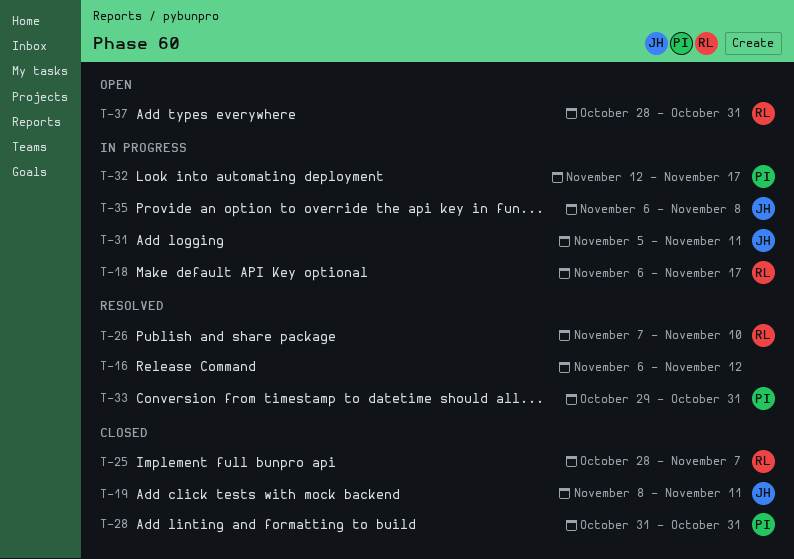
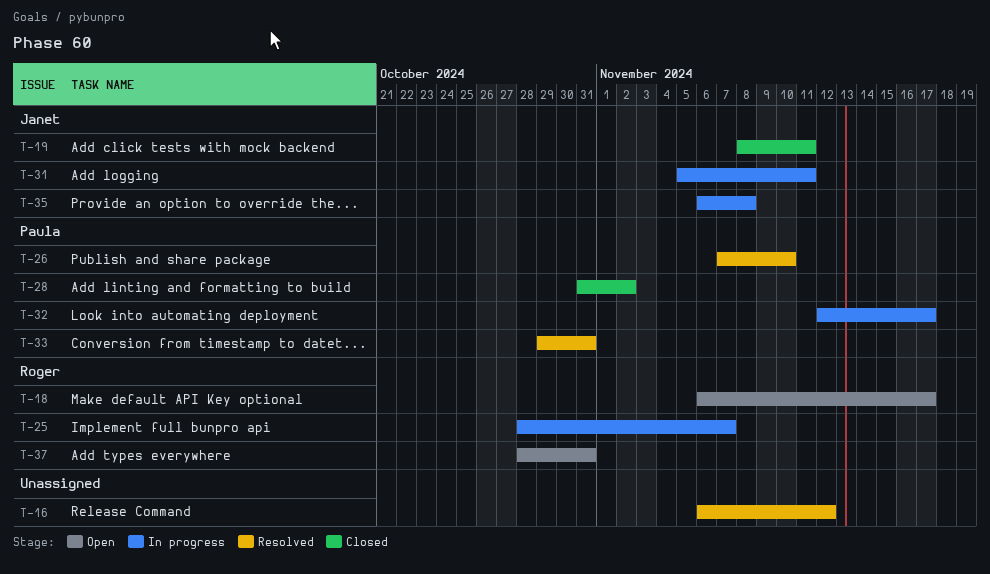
T-18, status: In progress -> Open
T-25, status: Closed -> In progress
T-26, owner: Roger -> Paula
T-28, due: Oct 31 -> Nov 2

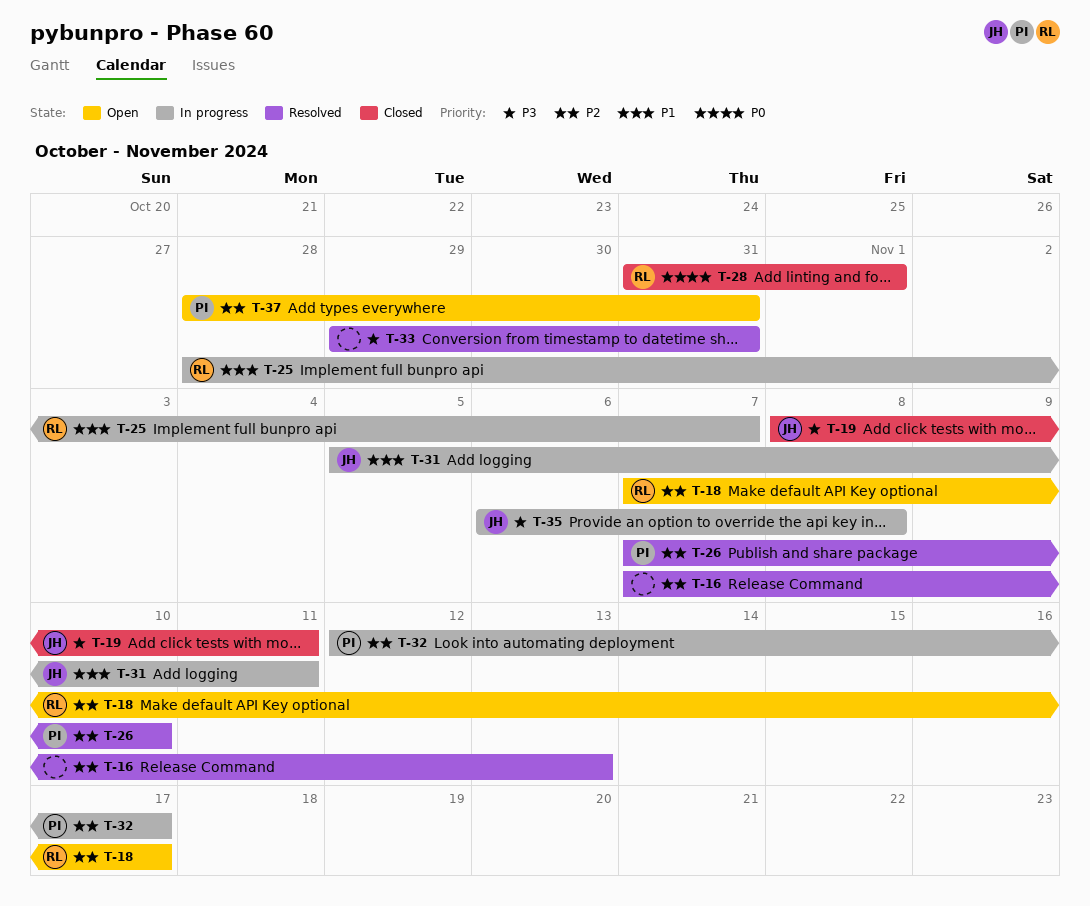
T-16, start: Nov 6 -> Nov 7
T-16, due: Nov 12 -> Nov 13
T-18, start: Nov 6 -> Nov 7
T-28, owner: Paula -> Roger
T-28, due: Nov 2 -> Nov 1
T-33, owner: Paula -> none
T-37, owner: Roger -> Paula

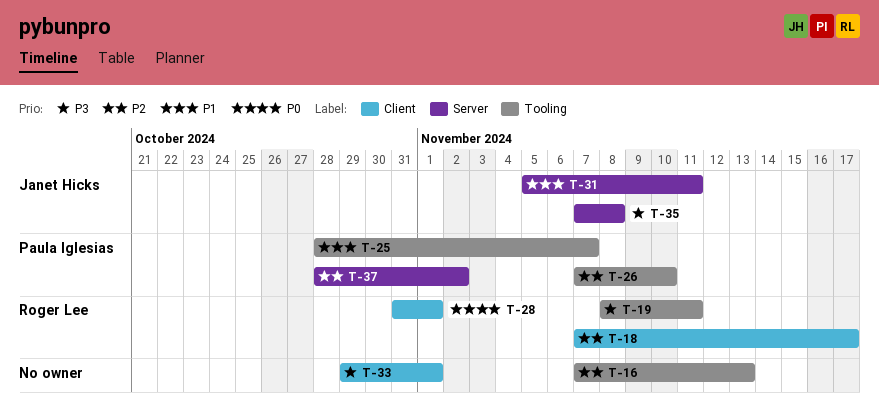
T-19, owner: Janet Hicks -> Roger Lee
T-25, owner: Roger Lee -> Paula Iglesias
T-32: present -> none
T-33, due: Oct 31 -> Nov 1
T-35, start: Nov 6 -> Nov 7
T-37, due: Oct 31 -> Nov 2

